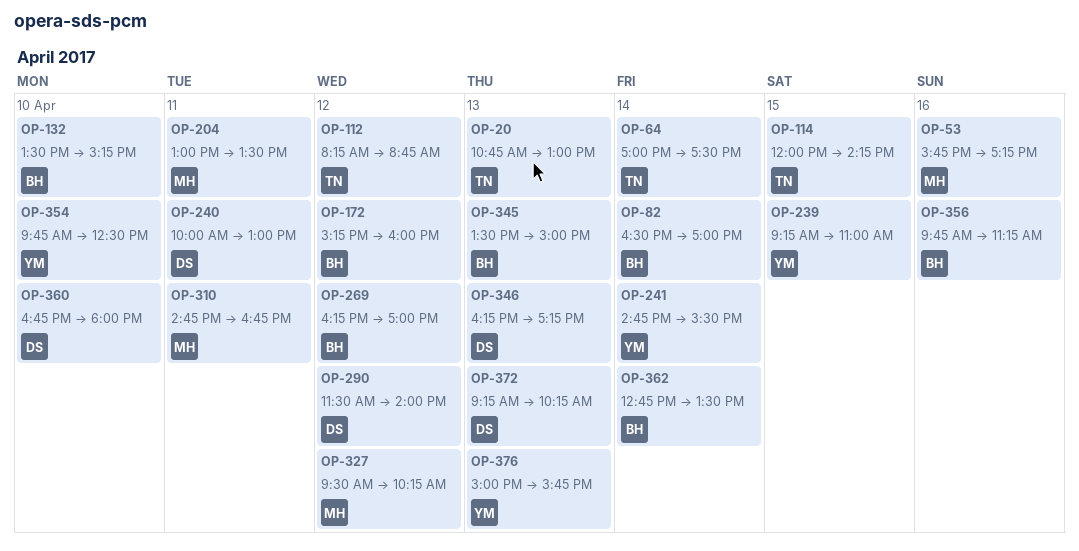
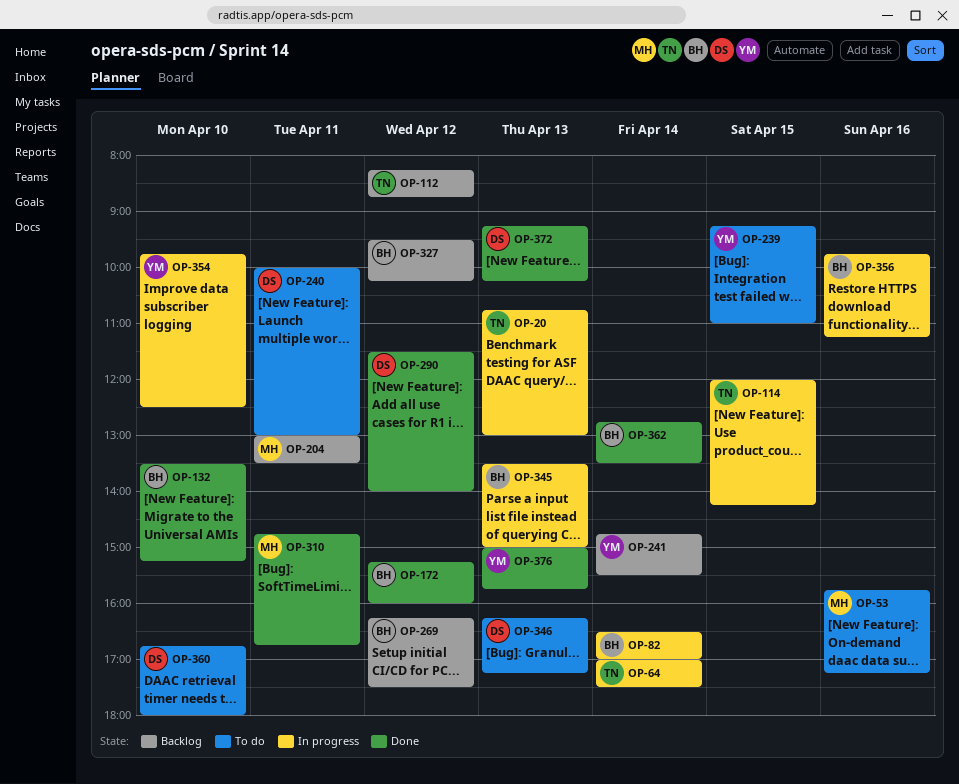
OP-269, ends: 17:00 -> 17:30
OP-327, owner: MH -> BH

